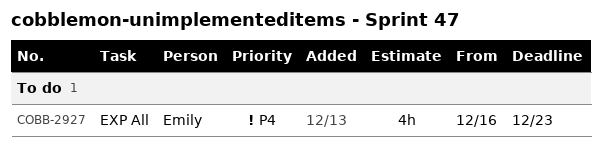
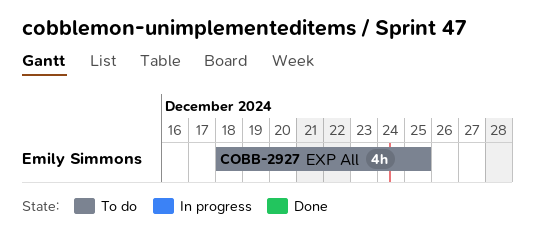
COBB-2927, start: Dec 16 -> Dec 18
COBB-2927, due: Dec 23 -> Dec 25

